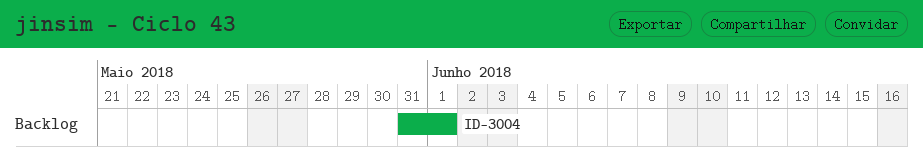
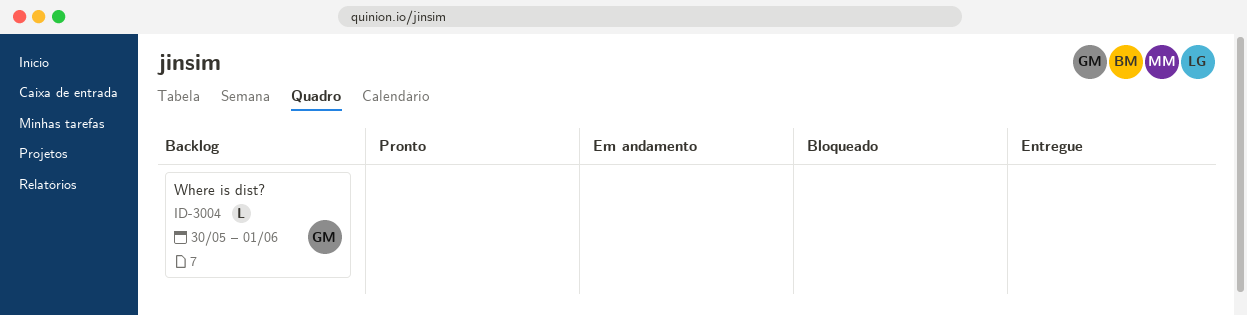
ID-3004, start: May 31 -> May 30

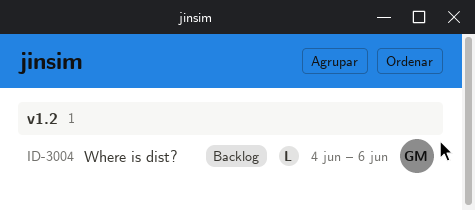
ID-3004, start: May 30 -> Jun 4
ID-3004, due: Jun 1 -> Jun 6

